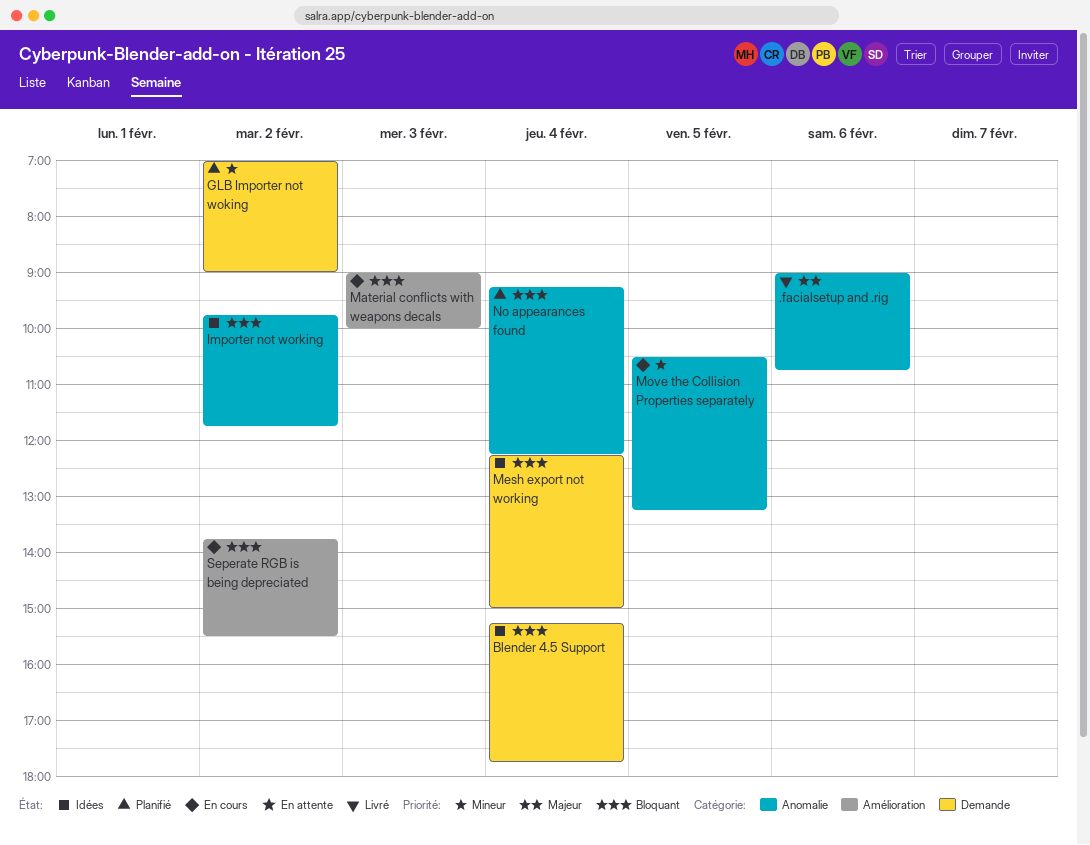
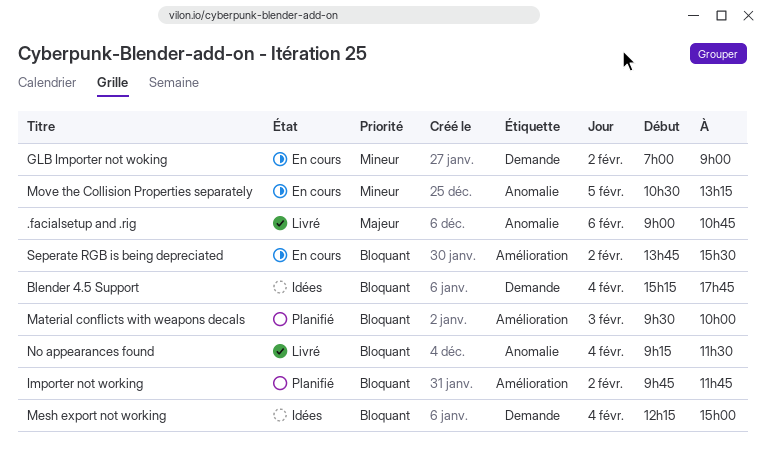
GLB Importer not woking, status: Planifié -> En cours
Importer not working, status: Idées -> Planifié
Importer not working, label: Anomalie -> Amélioration
Material conflicts with weapons decals, status: En cours -> Planifié
Material conflicts with weapons decals, begins: 09:00 -> 09:30
No appearances found, status: Planifié -> Livré
No appearances found, ends: 12:15 -> 11:30

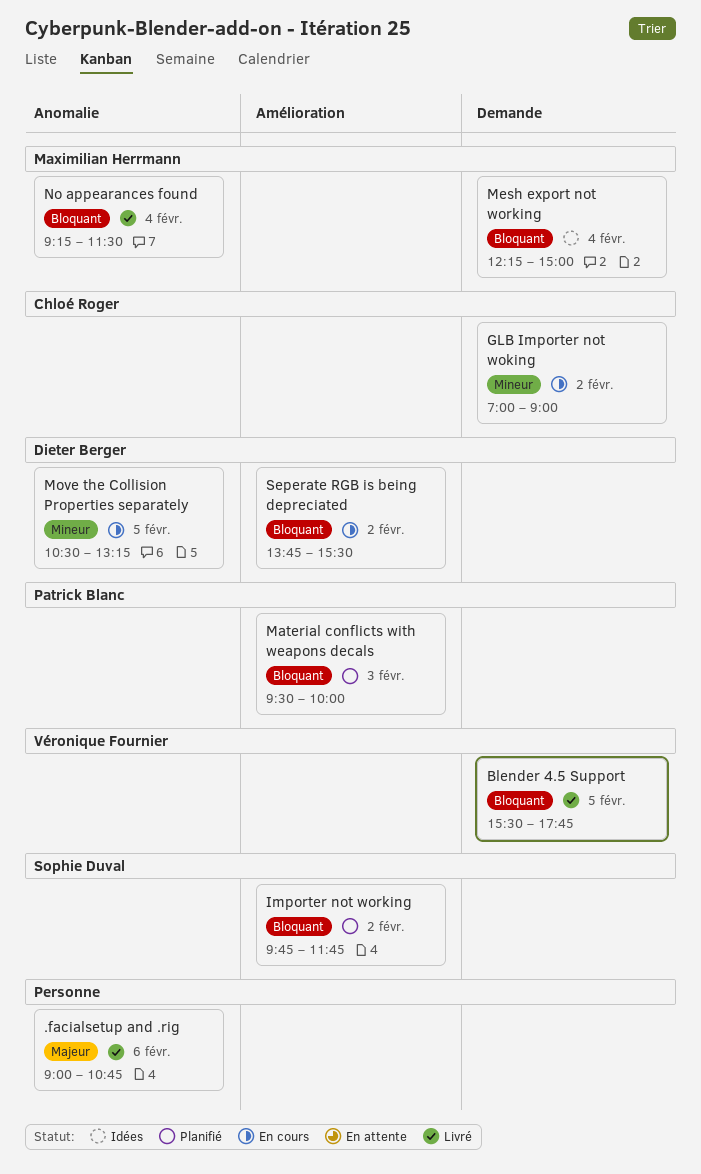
Blender 4.5 Support, status: Idées -> Livré
Blender 4.5 Support, day: Feb 4 -> Feb 5
Blender 4.5 Support, begins: 15:15 -> 15:30

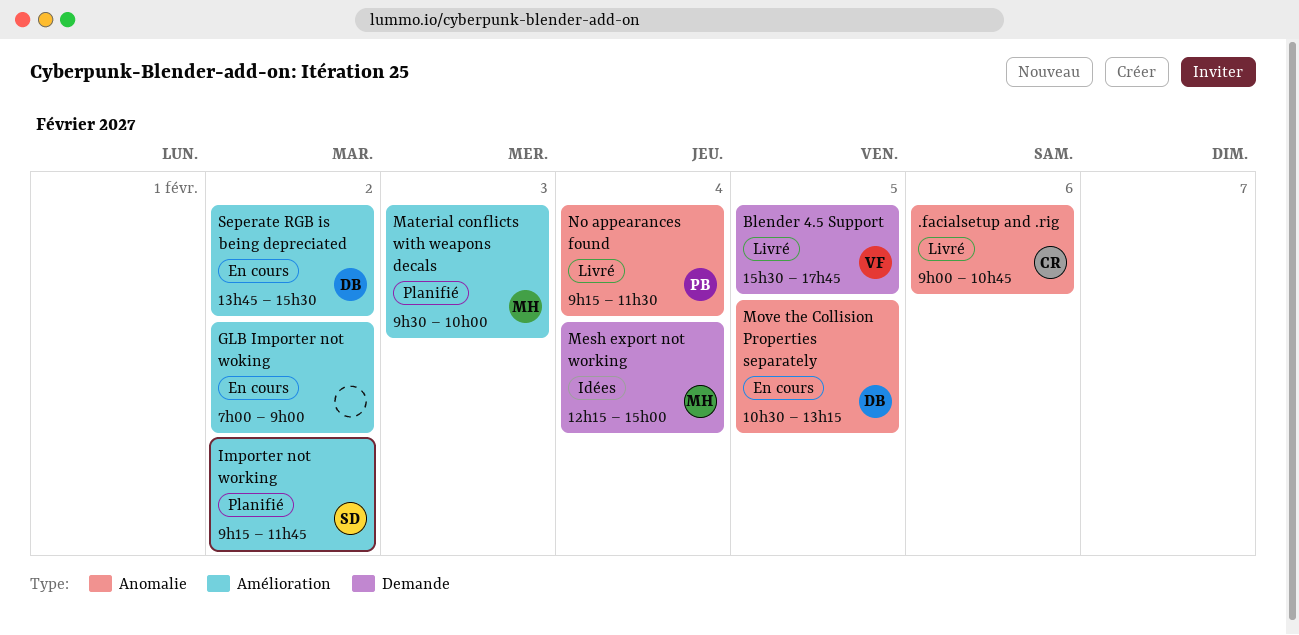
.facialsetup and .rig, owner: none -> Chloé Roger
GLB Importer not woking, owner: Chloé Roger -> none
GLB Importer not woking, label: Demande -> Amélioration
Importer not working, begins: 09:45 -> 09:15
Material conflicts with weapons decals, owner: Patrick Blanc -> Maximilian Herrmann
No appearances found, owner: Maximilian Herrmann -> Patrick Blanc

